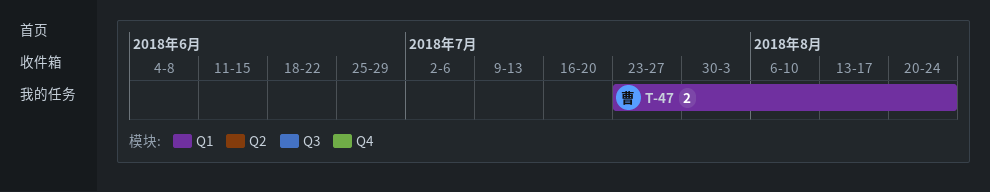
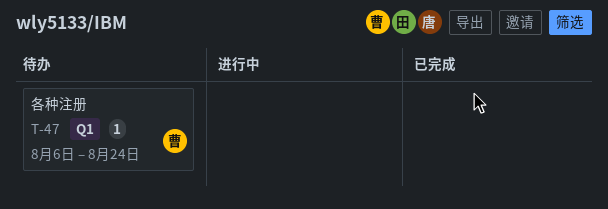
T-47, estimate: 2 -> 1
T-47, start: Jul 23 -> Aug 6

